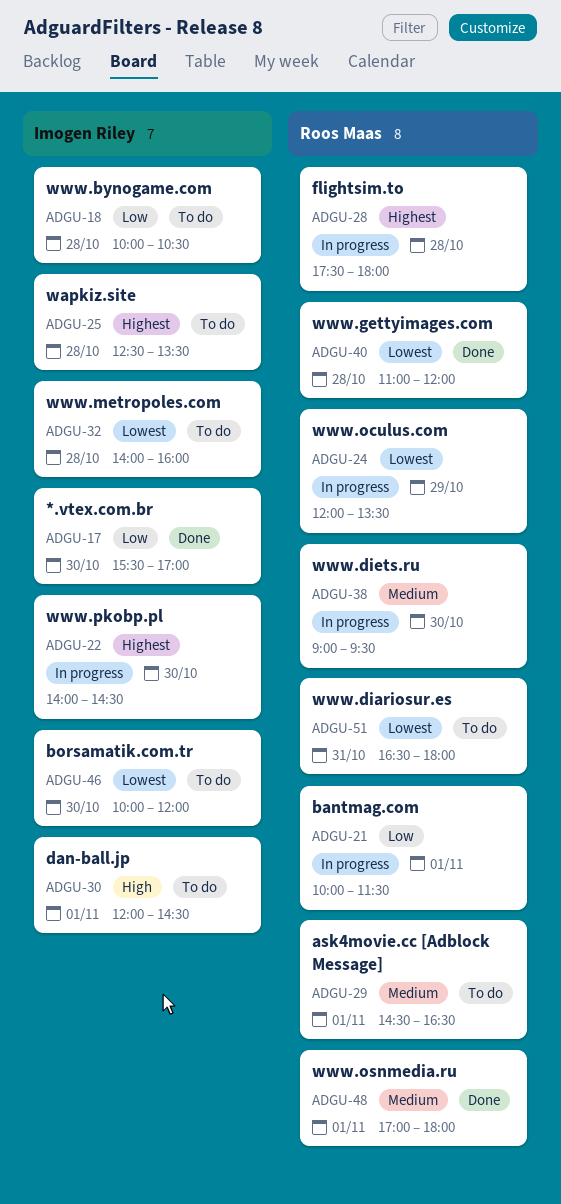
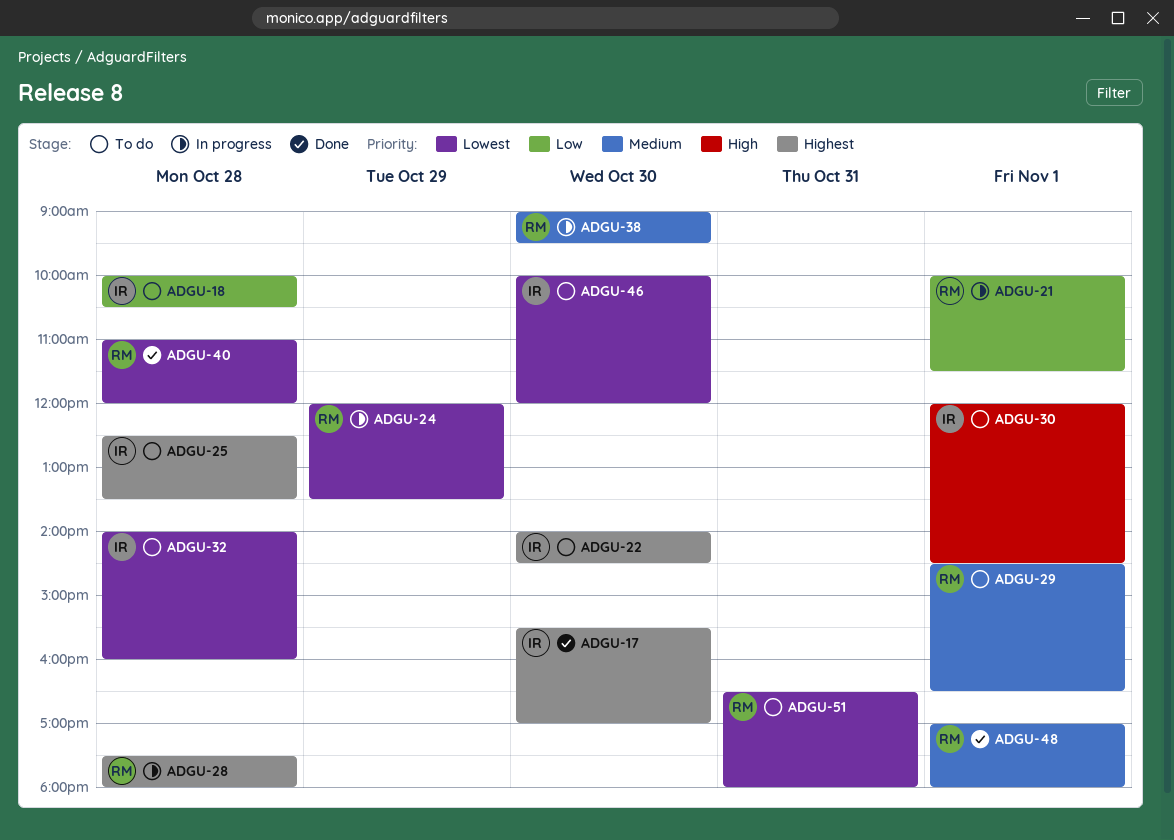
ADGU-17, priority: Low -> Highest
ADGU-22, status: In progress -> To do

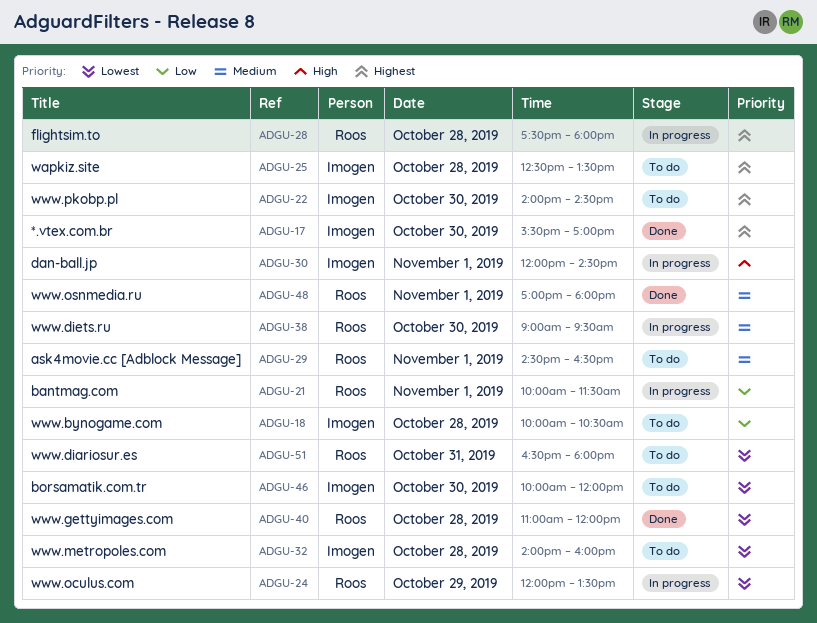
ADGU-30, status: To do -> In progress

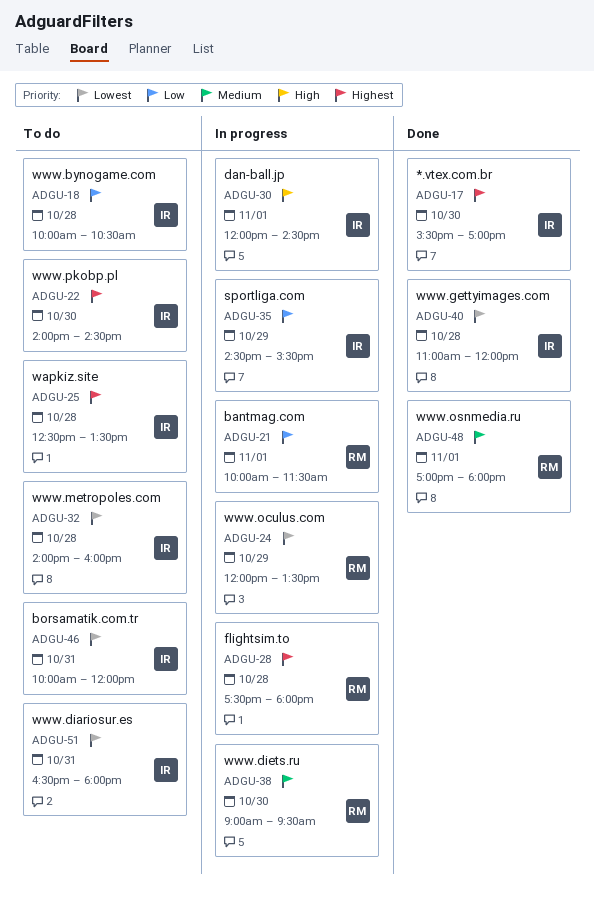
ADGU-29: present -> none
ADGU-35: none -> present
ADGU-40, owner: Roos -> Imogen
ADGU-46, day: Oct 30 -> Oct 31
ADGU-51, owner: Roos -> Imogen

